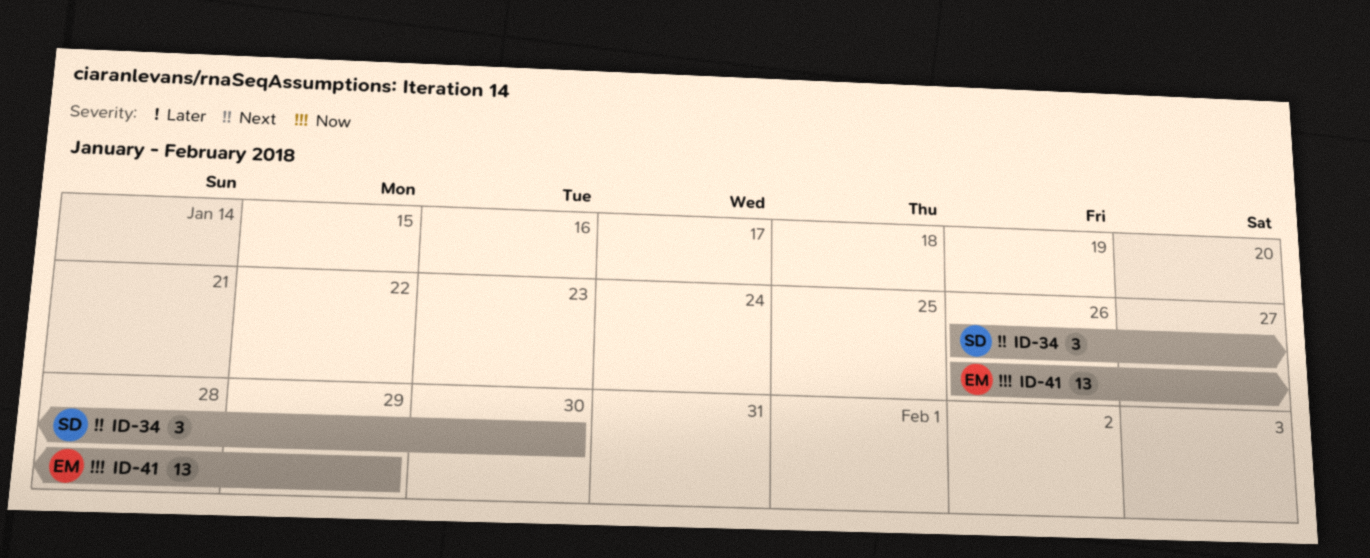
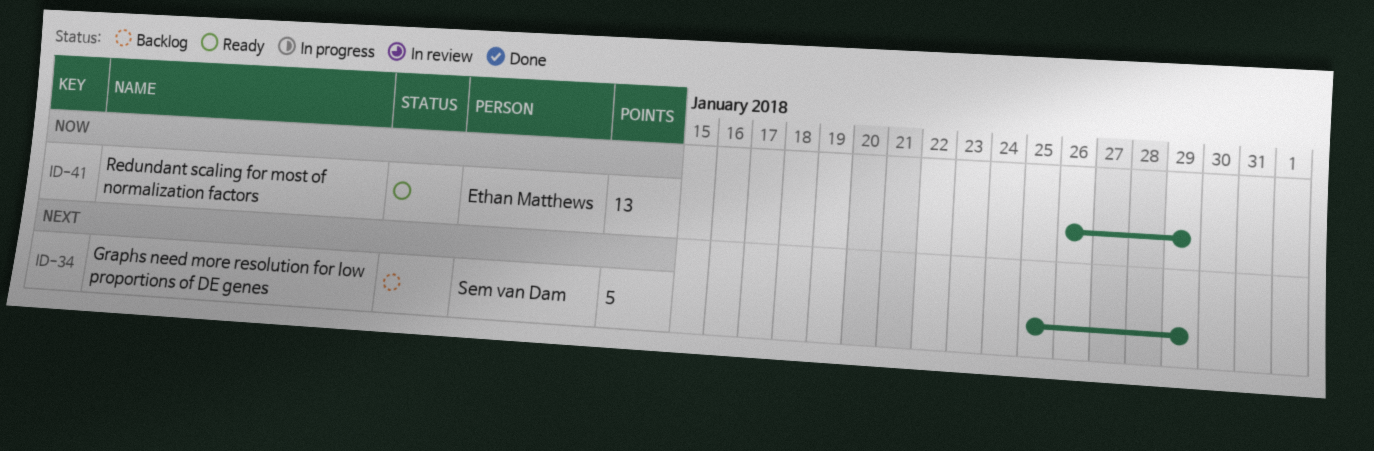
ID-34, estimate: 3 -> 5
ID-34, start: Jan 26 -> Jan 25
ID-34, due: Jan 30 -> Jan 29

